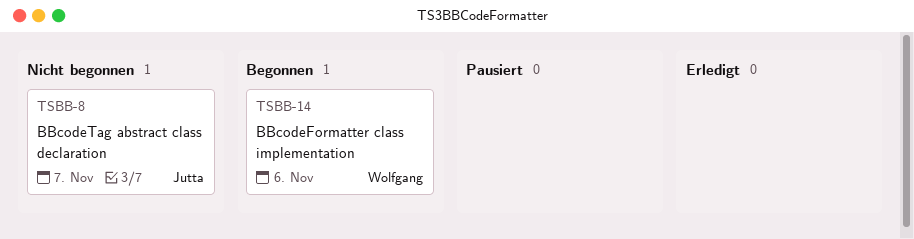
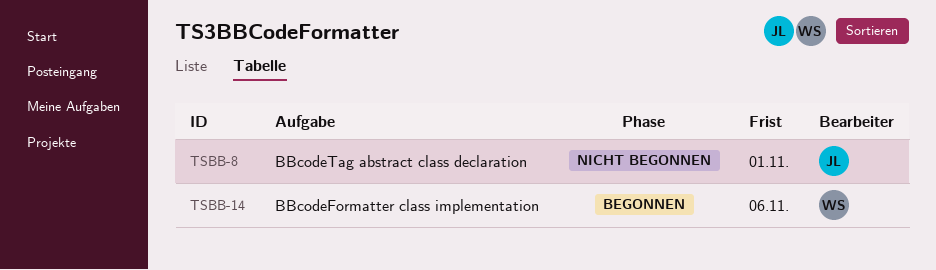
TSBB-8, due: Nov 7 -> Nov 1

